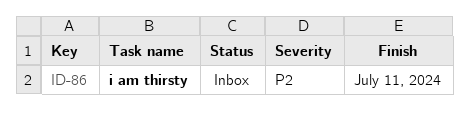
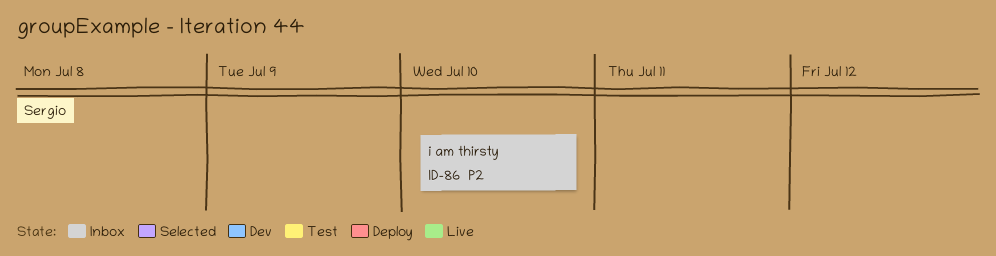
ID-86, due: Jul 11 -> Jul 10

